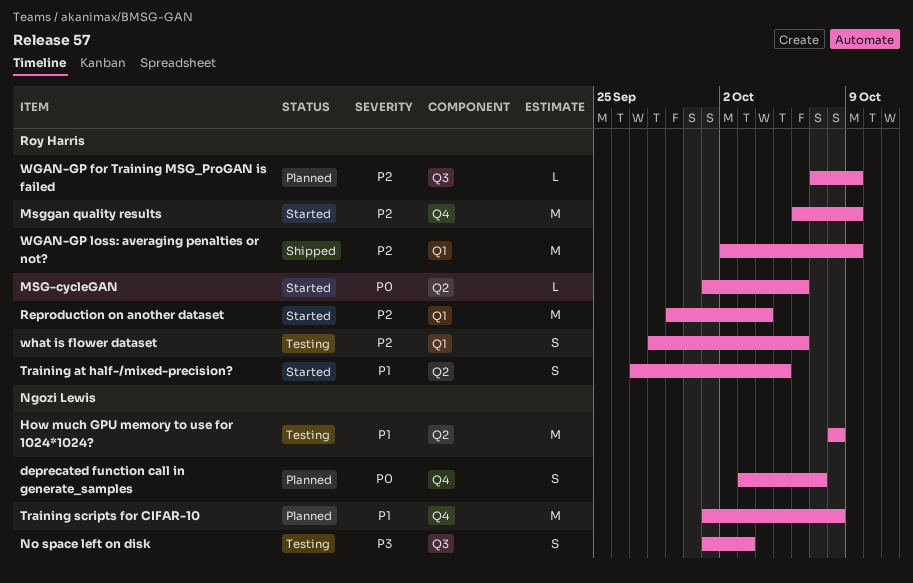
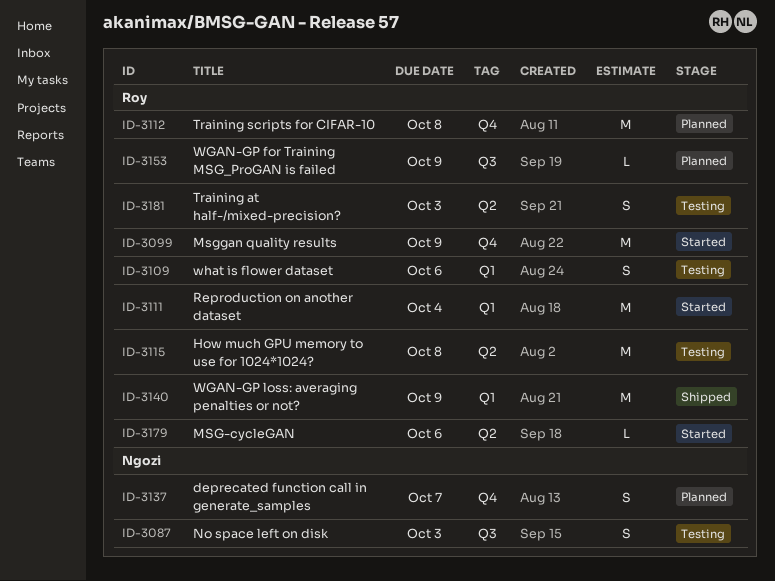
How much GPU memory to use for 1024*1024?, owner: Ngozi Lewis -> Roy Harris
Training at half-/mixed-precision?, status: Started -> Testing
Training at half-/mixed-precision?, due: Oct 5 -> Oct 3
Training scripts for CIFAR-10, owner: Ngozi Lewis -> Roy Harris

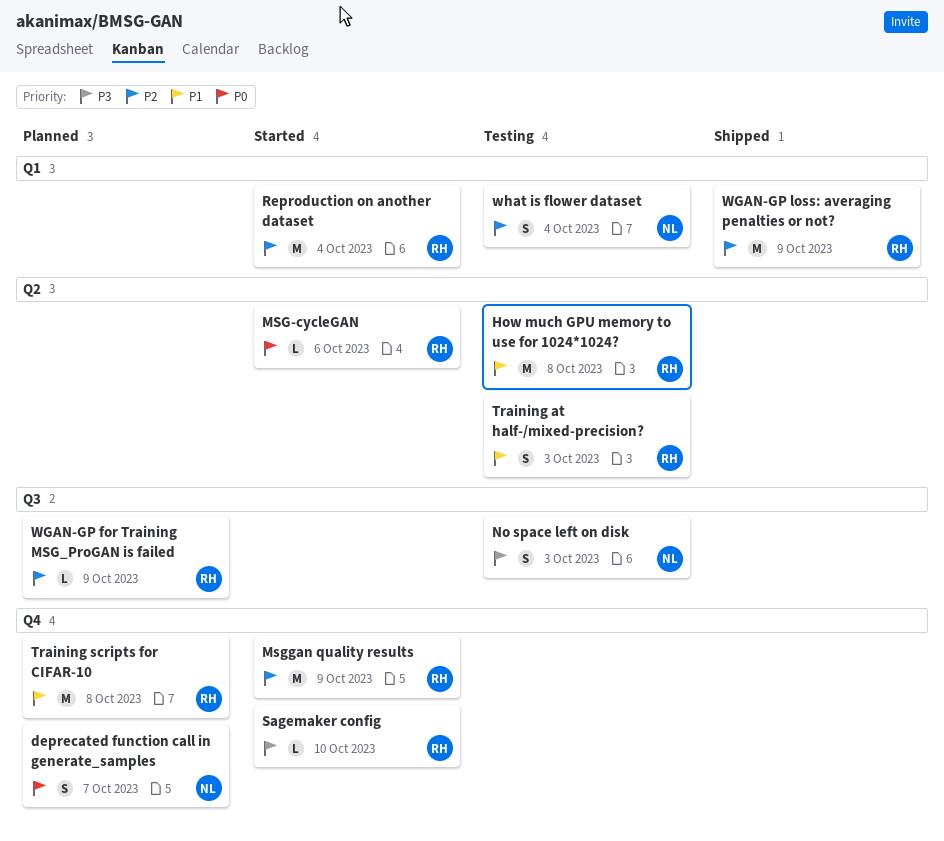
Sagemaker config: none -> present
what is flower dataset, owner: Roy -> Ngozi
what is flower dataset, due: Oct 6 -> Oct 4

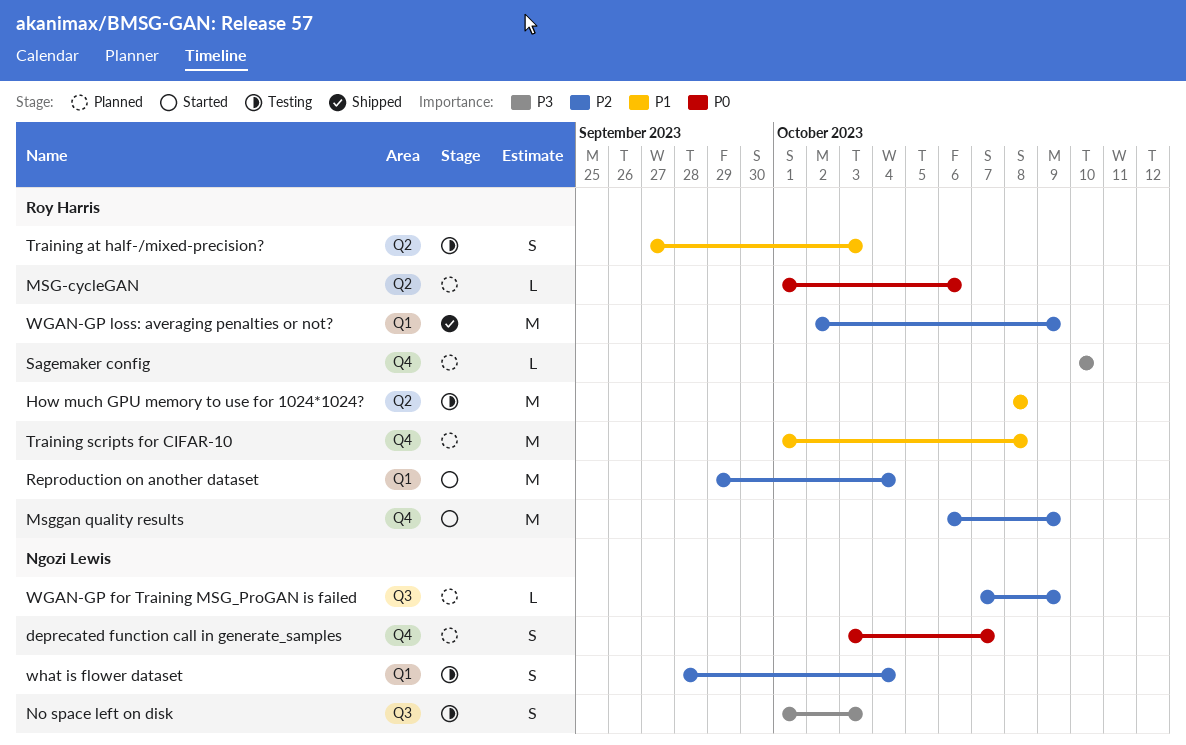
MSG-cycleGAN, status: Started -> Planned
Sagemaker config, status: Started -> Planned
WGAN-GP for Training MSG_ProGAN is failed, owner: Roy Harris -> Ngozi Lewis

